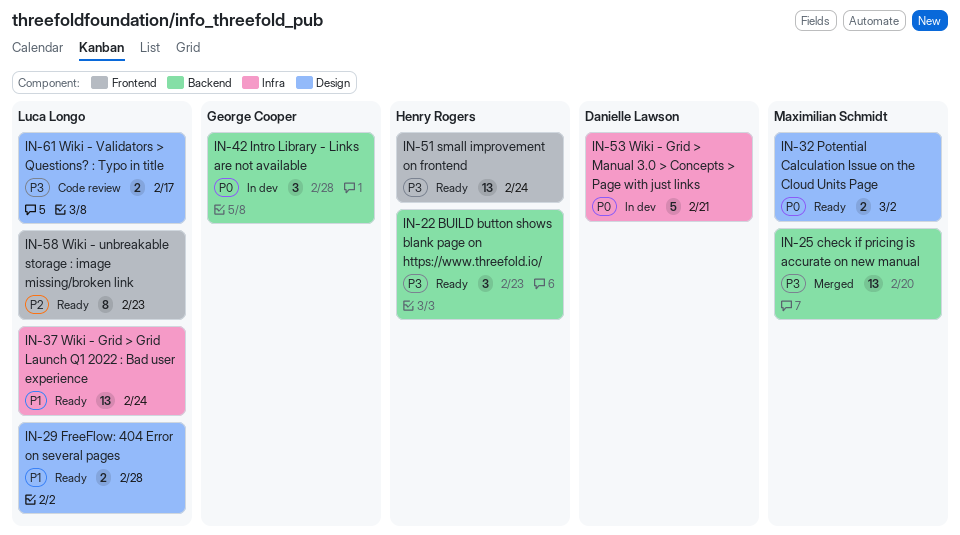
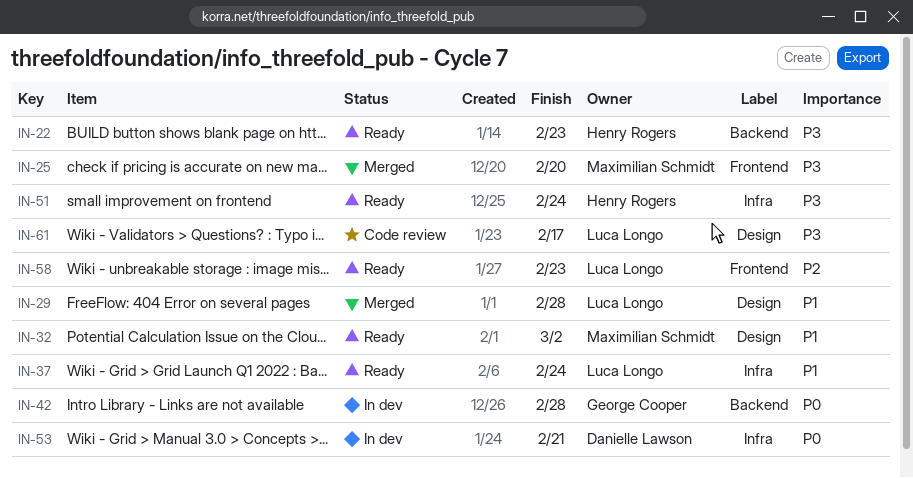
IN-25, label: Backend -> Frontend
IN-29, status: Ready -> Merged
IN-32, priority: P0 -> P1
IN-51, label: Frontend -> Infra

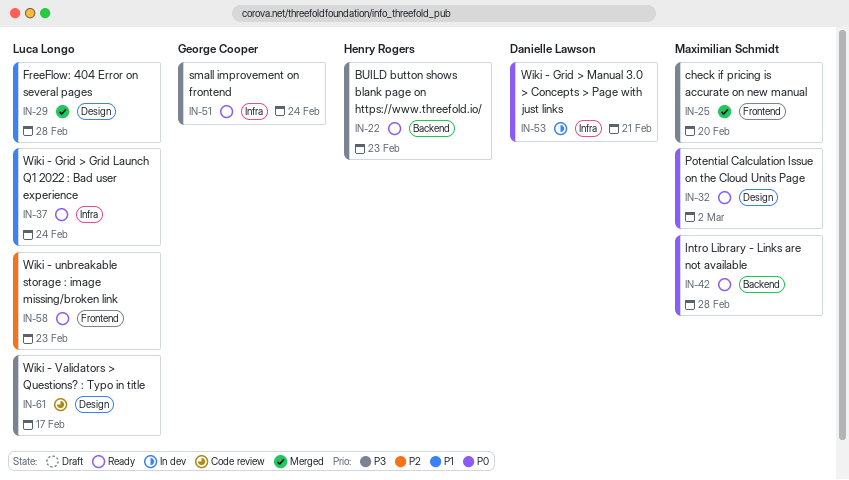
IN-32, priority: P1 -> P0
IN-42, status: In dev -> Ready
IN-42, owner: George Cooper -> Maximilian Schmidt
IN-51, owner: Henry Rogers -> George Cooper

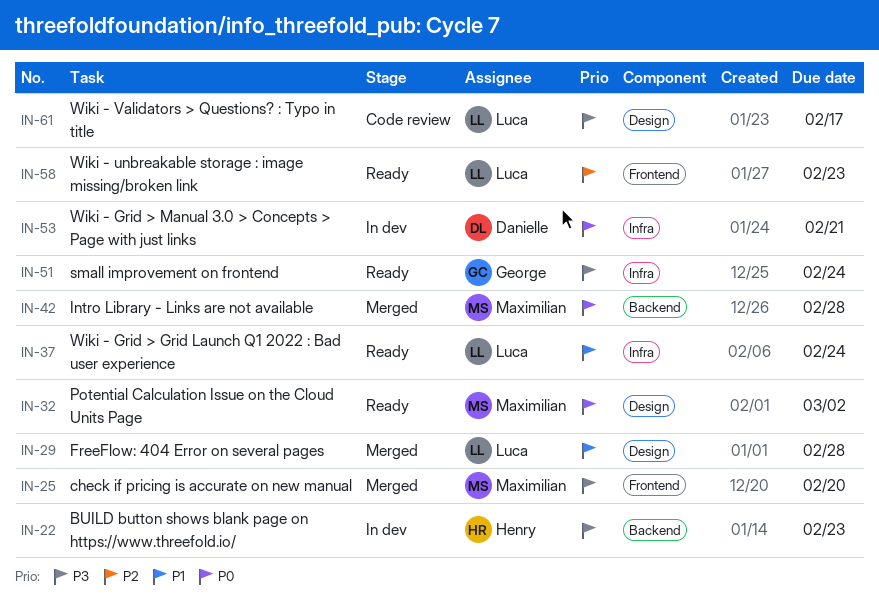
IN-22, status: Ready -> In dev
IN-42, status: Ready -> Merged

